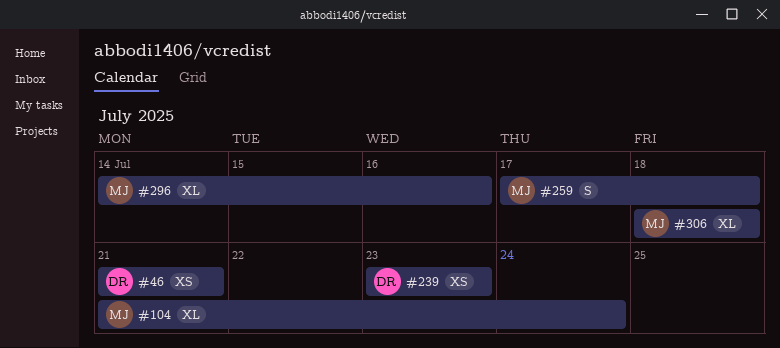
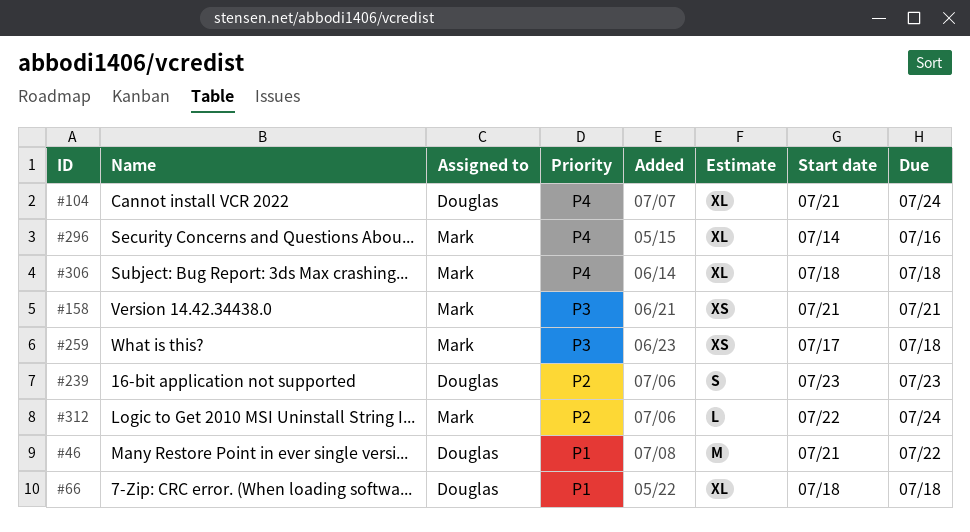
#46, estimate: XS -> M
#46, due: Jul 21 -> Jul 22
#66: none -> present
#104, owner: Mark -> Douglas
#158: none -> present
#239, estimate: XS -> S
#259, estimate: S -> XS
#312: none -> present

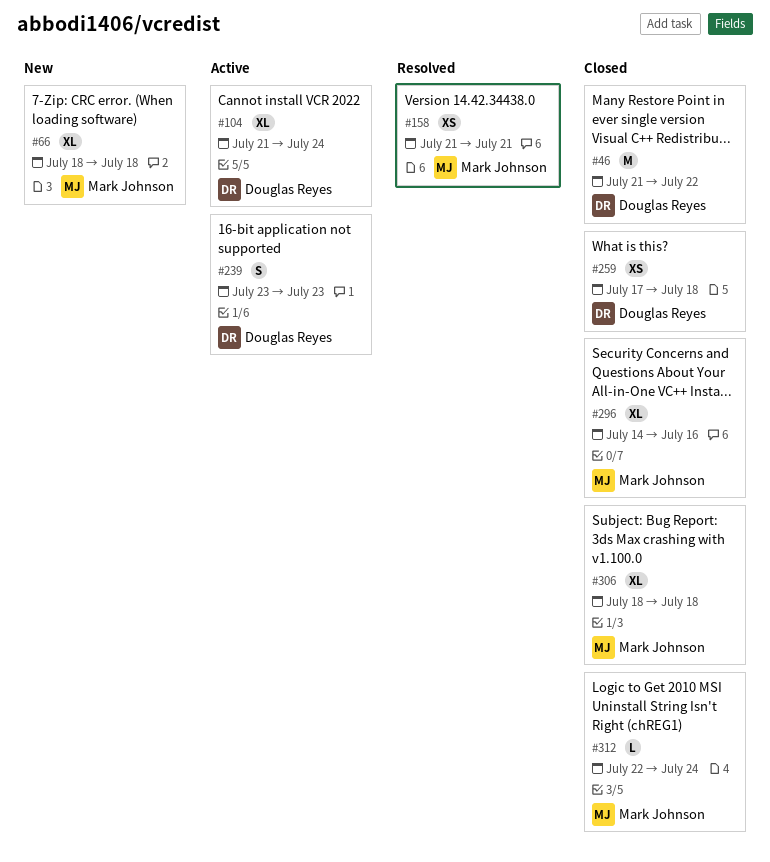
#66, owner: Douglas Reyes -> Mark Johnson
#259, owner: Mark Johnson -> Douglas Reyes

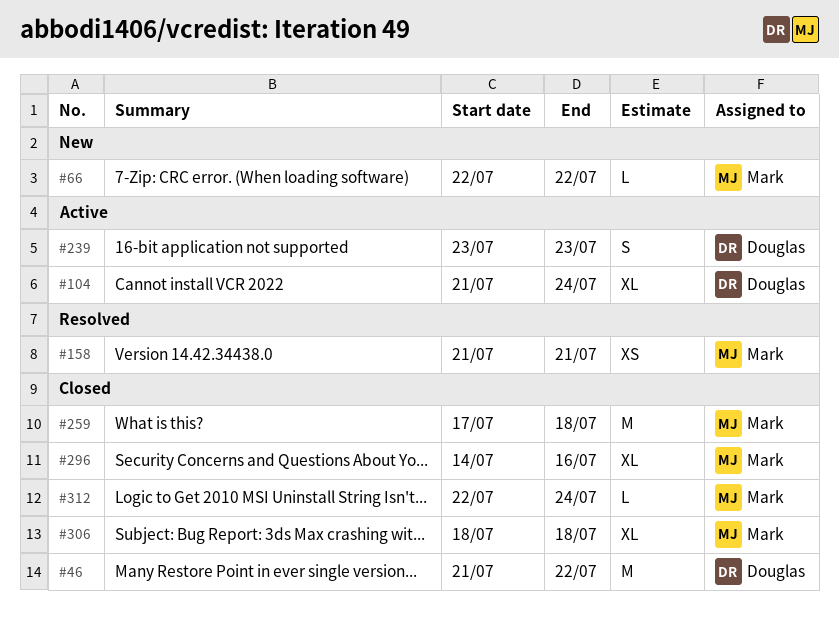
#66, estimate: XL -> L
#66, start: Jul 18 -> Jul 22
#66, due: Jul 18 -> Jul 22
#259, owner: Douglas Reyes -> Mark Johnson
#259, estimate: XS -> M

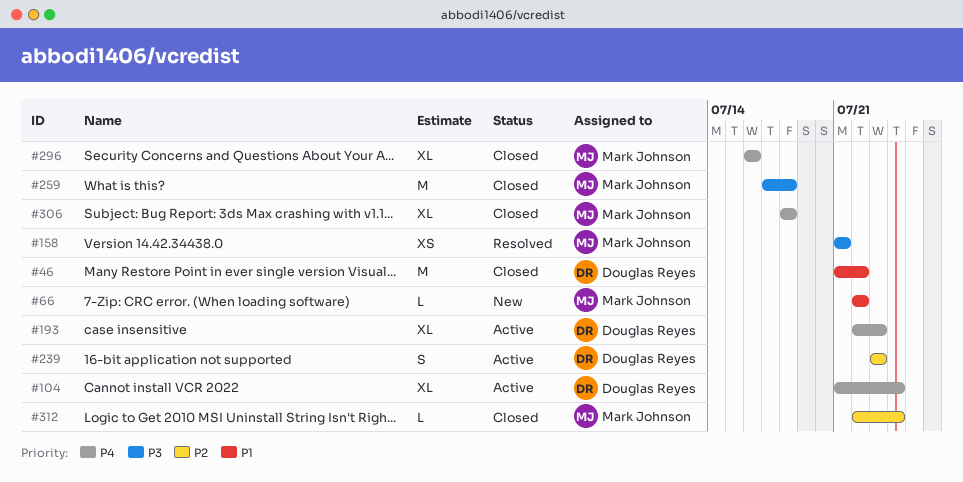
#193: none -> present
#296, start: Jul 14 -> Jul 16

